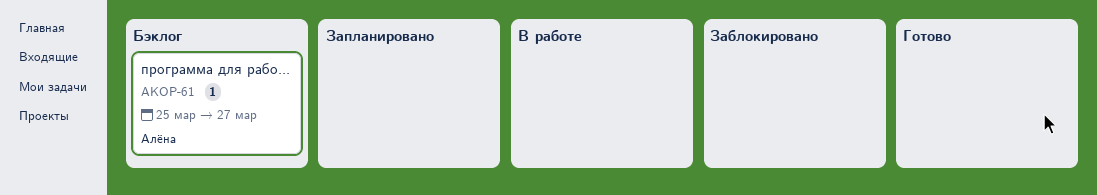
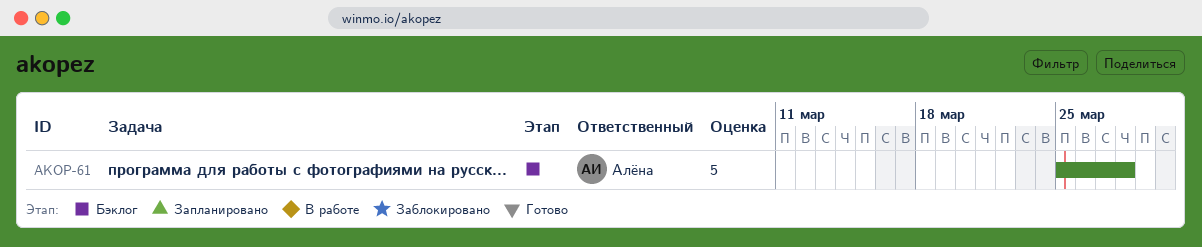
AKOP-61, estimate: 1 -> 5
AKOP-61, due: Mar 27 -> Mar 28

